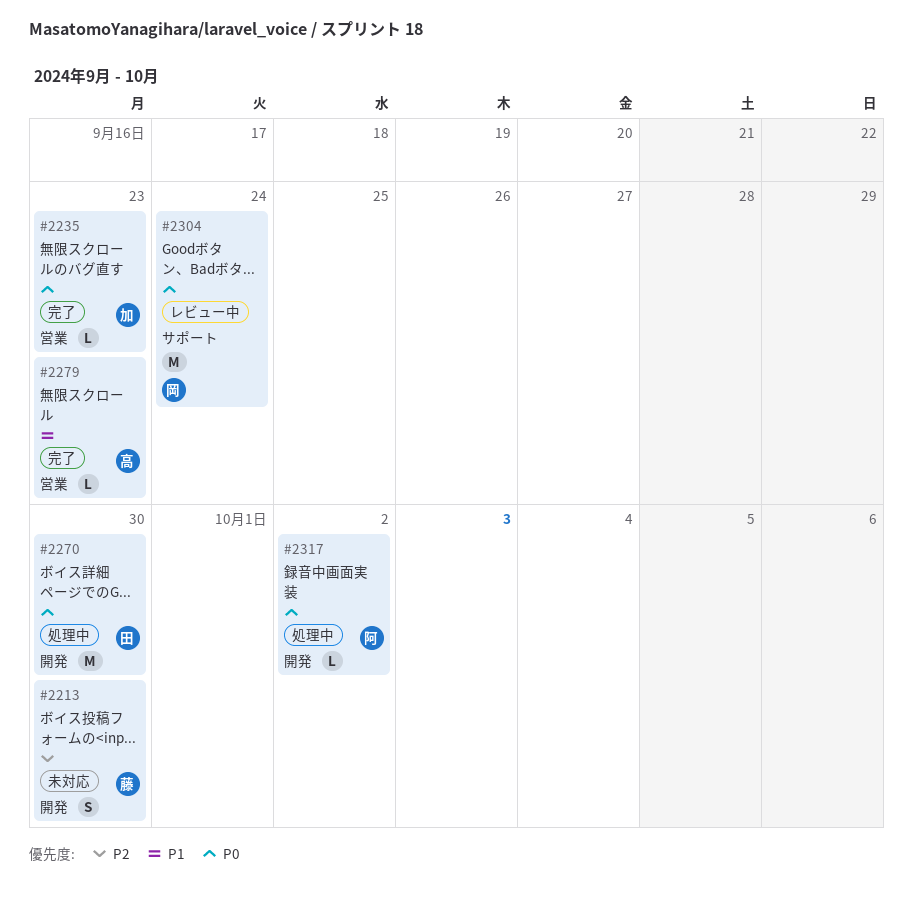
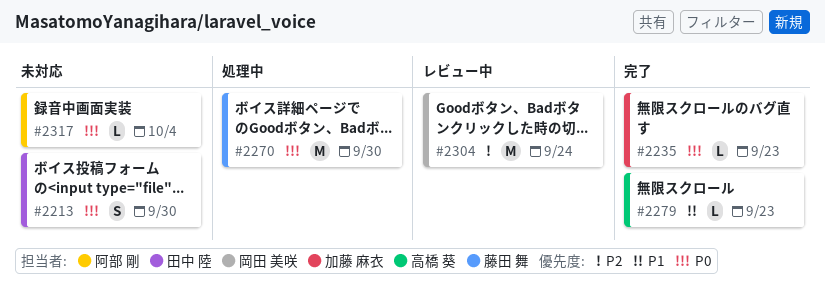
#2213, owner: 藤田 舞 -> 田中 陸
#2213, priority: P2 -> P0
#2270, owner: 田中 陸 -> 藤田 舞
#2304, priority: P0 -> P2
#2317, status: 処理中 -> 未対応
#2317, due: Oct 2 -> Oct 4

